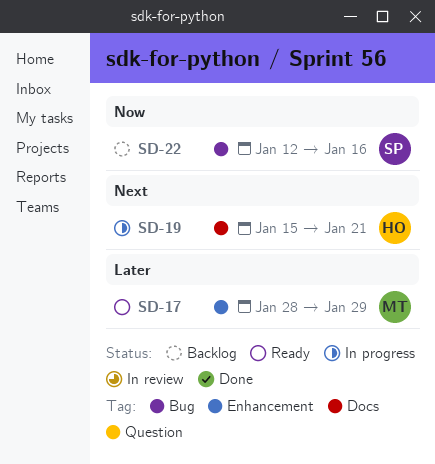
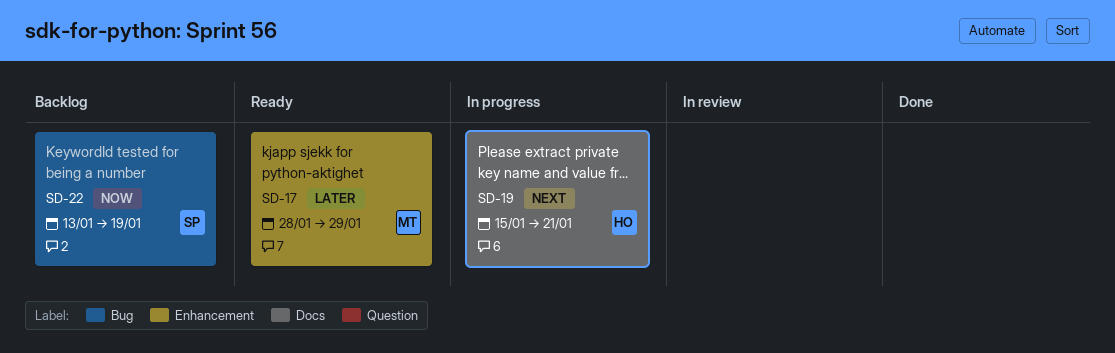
SD-22, start: Jan 12 -> Jan 13
SD-22, due: Jan 16 -> Jan 19

